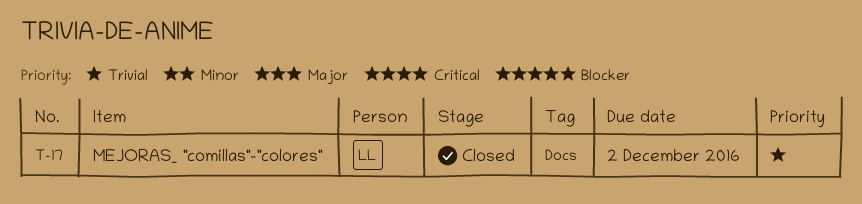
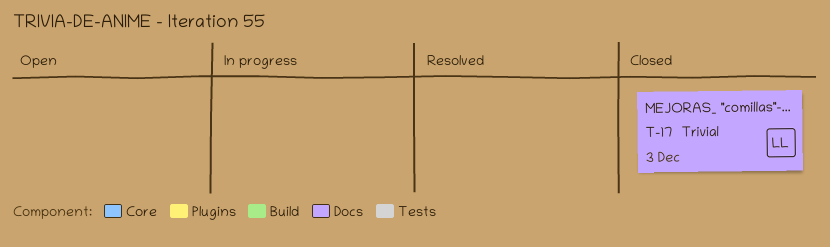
T-17, due: Dec 2 -> Dec 3

